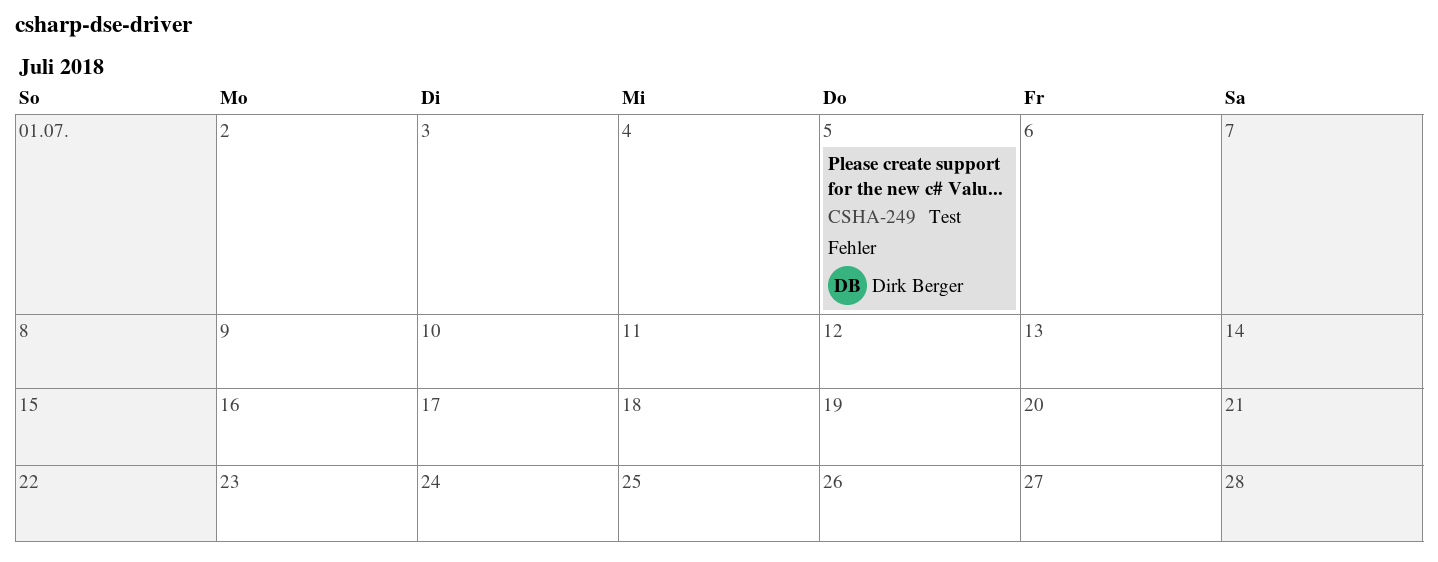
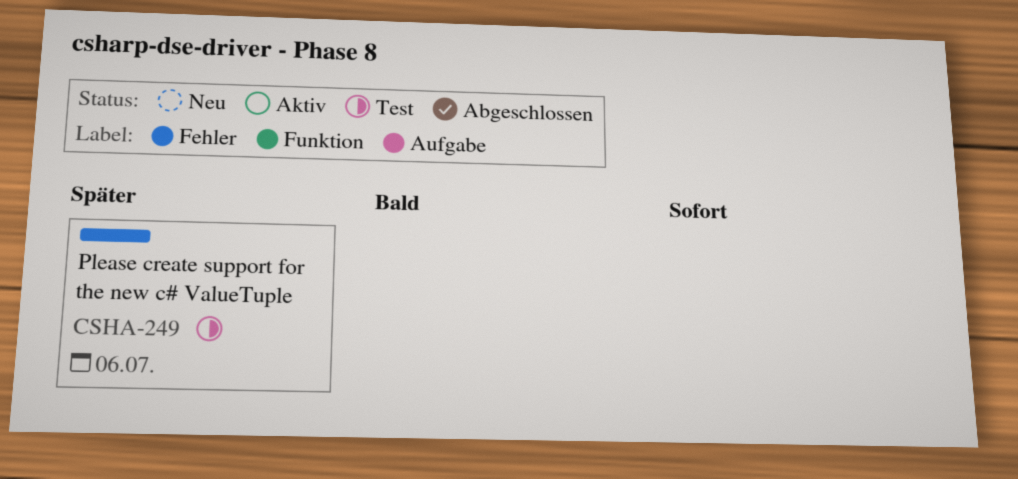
CSHA-249, due: Jul 5 -> Jul 6

